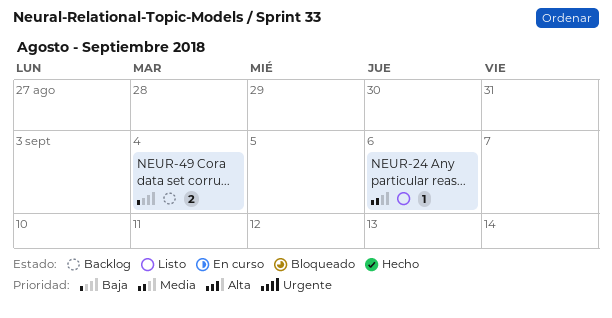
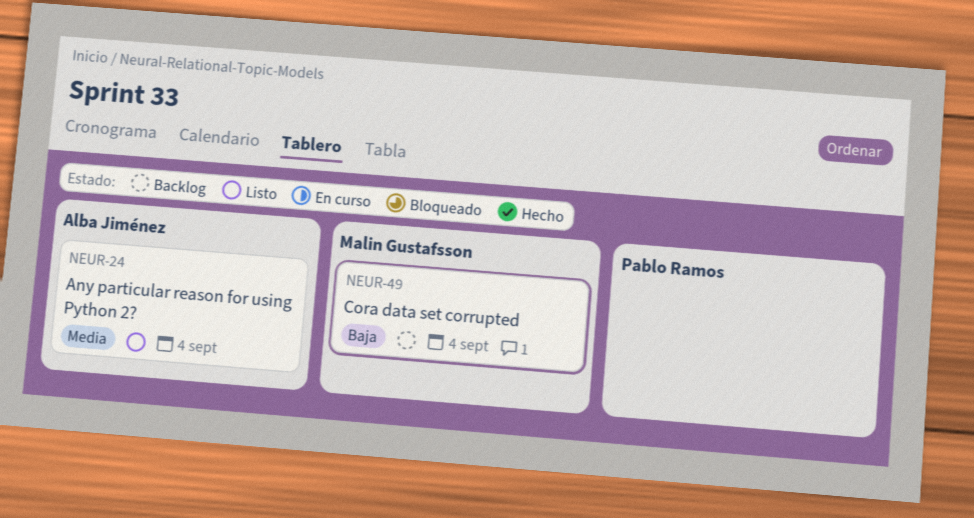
NEUR-24, due: Sep 6 -> Sep 4

